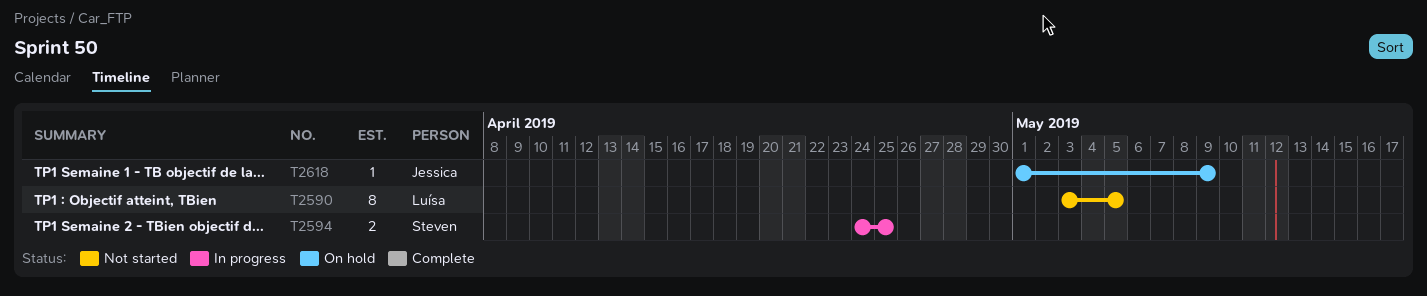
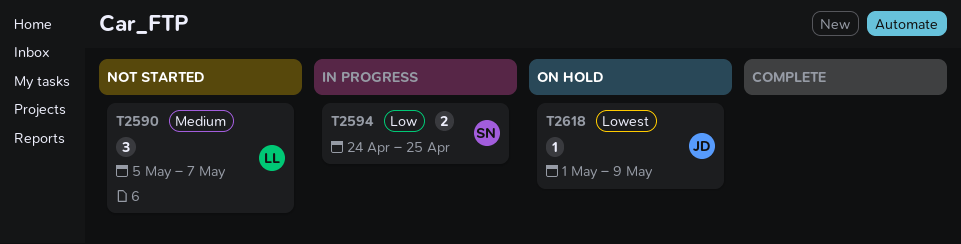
T2590, estimate: 8 -> 3
T2590, start: May 3 -> May 5
T2590, due: May 5 -> May 7

